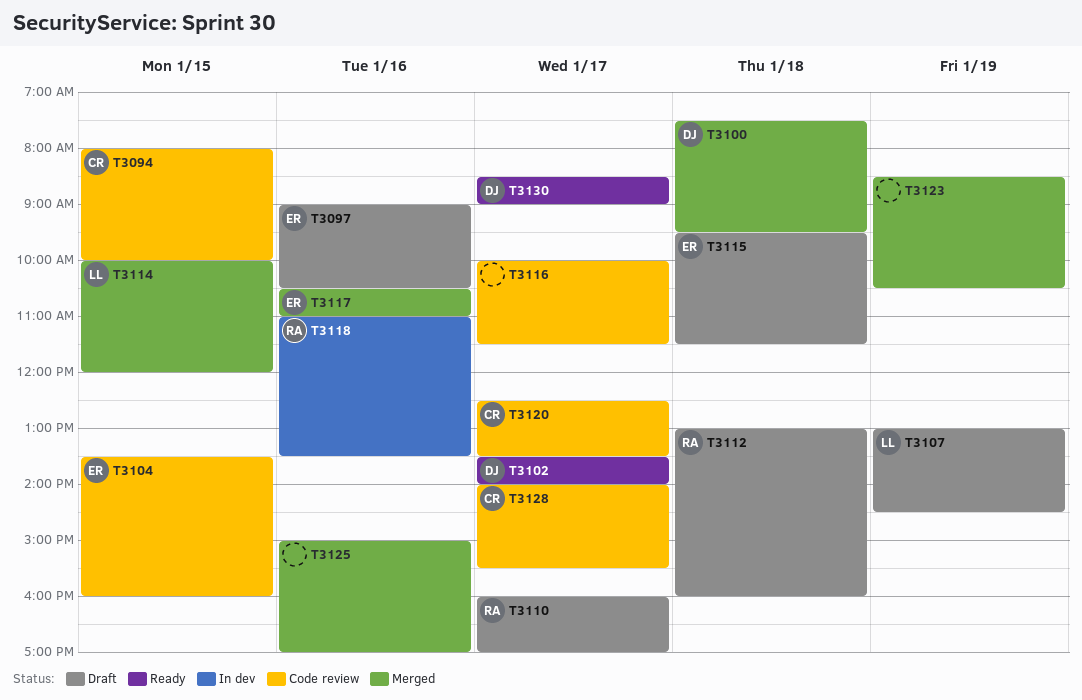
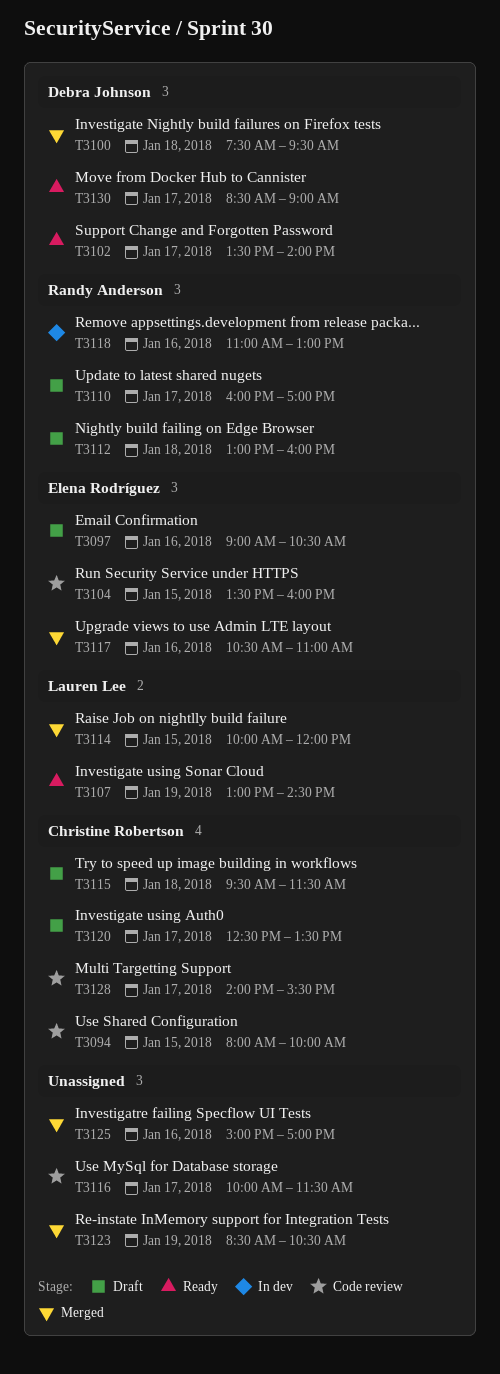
T3107, status: Draft -> Ready
T3115, owner: Elena Rodríguez -> Christine Robertson
T3118, ends: 13:30 -> 13:00
T3120, status: Code review -> Draft

